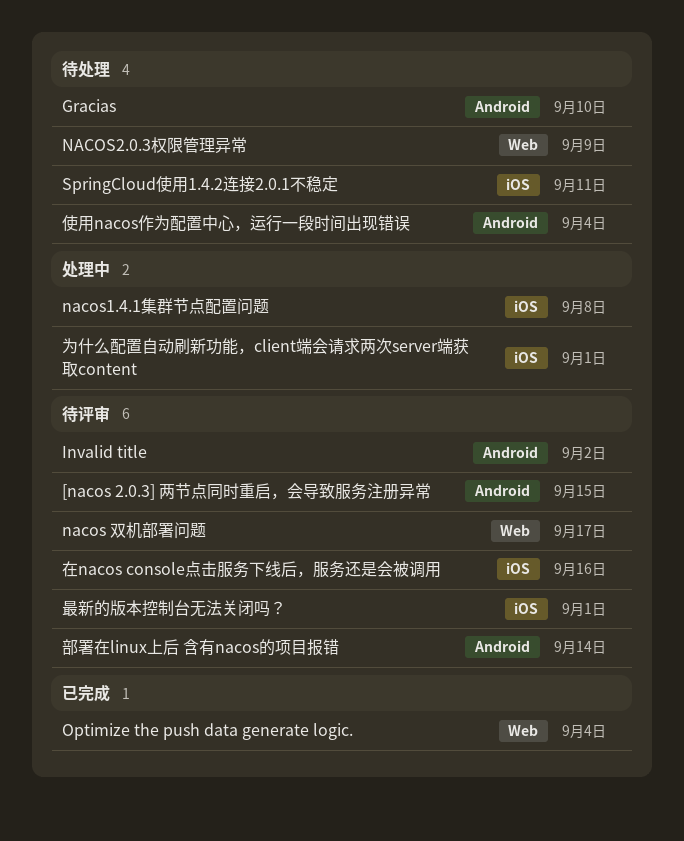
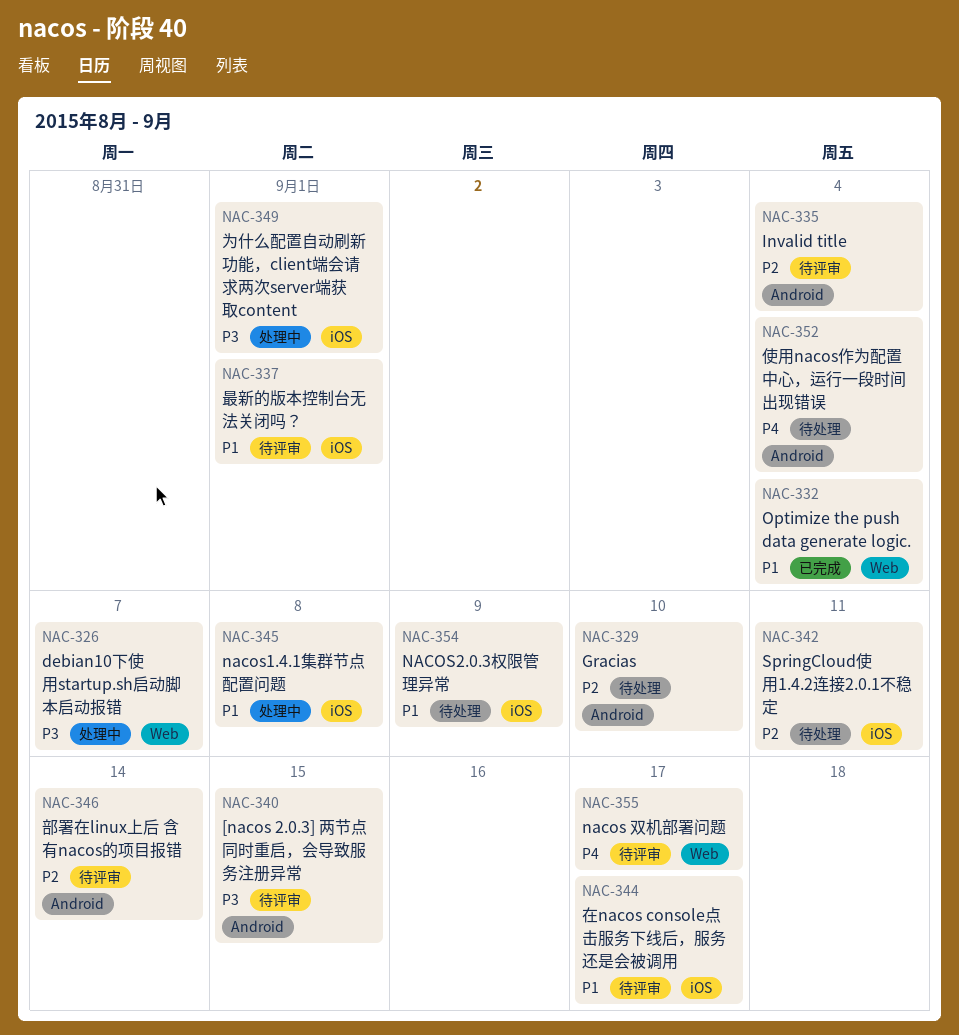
debian10下使用startup.sh启动脚本启动报错: none -> present
Invalid title, due: Sep 2 -> Sep 4
NACOS2.0.3权限管理异常, label: Web -> iOS
在nacos console点击服务下线后，服务还是会被调用, due: Sep 16 -> Sep 17

